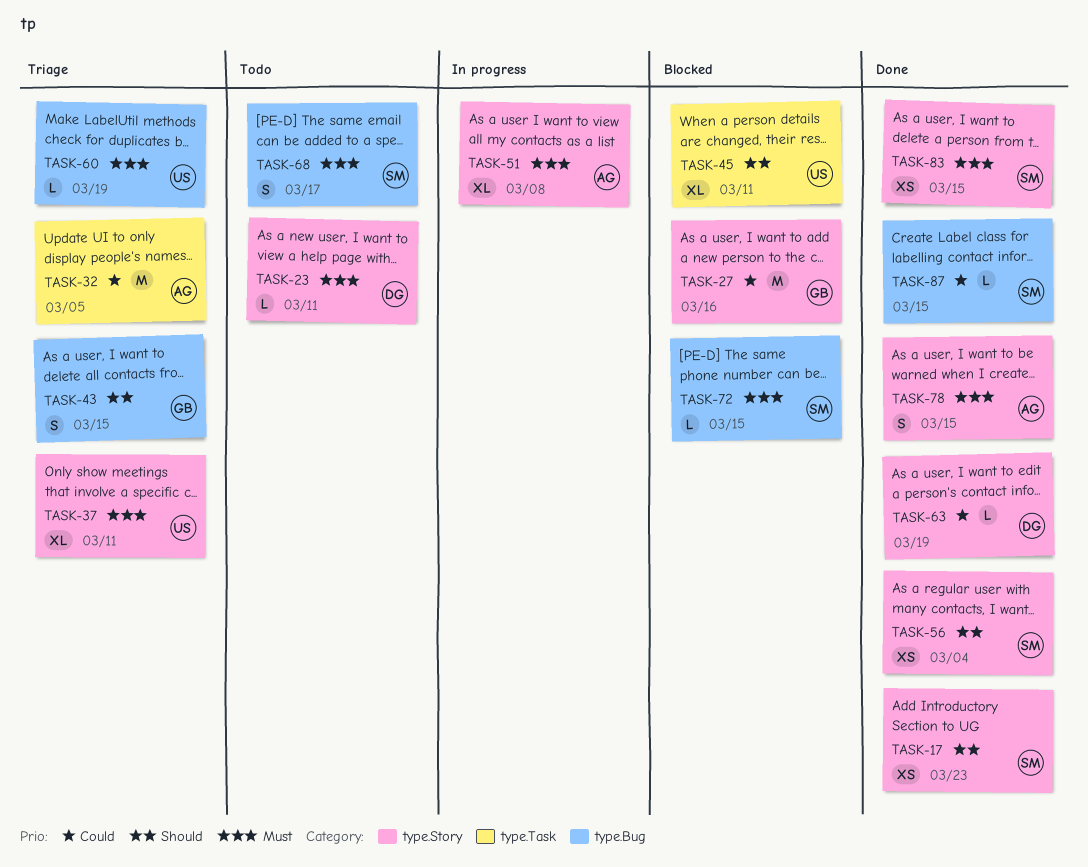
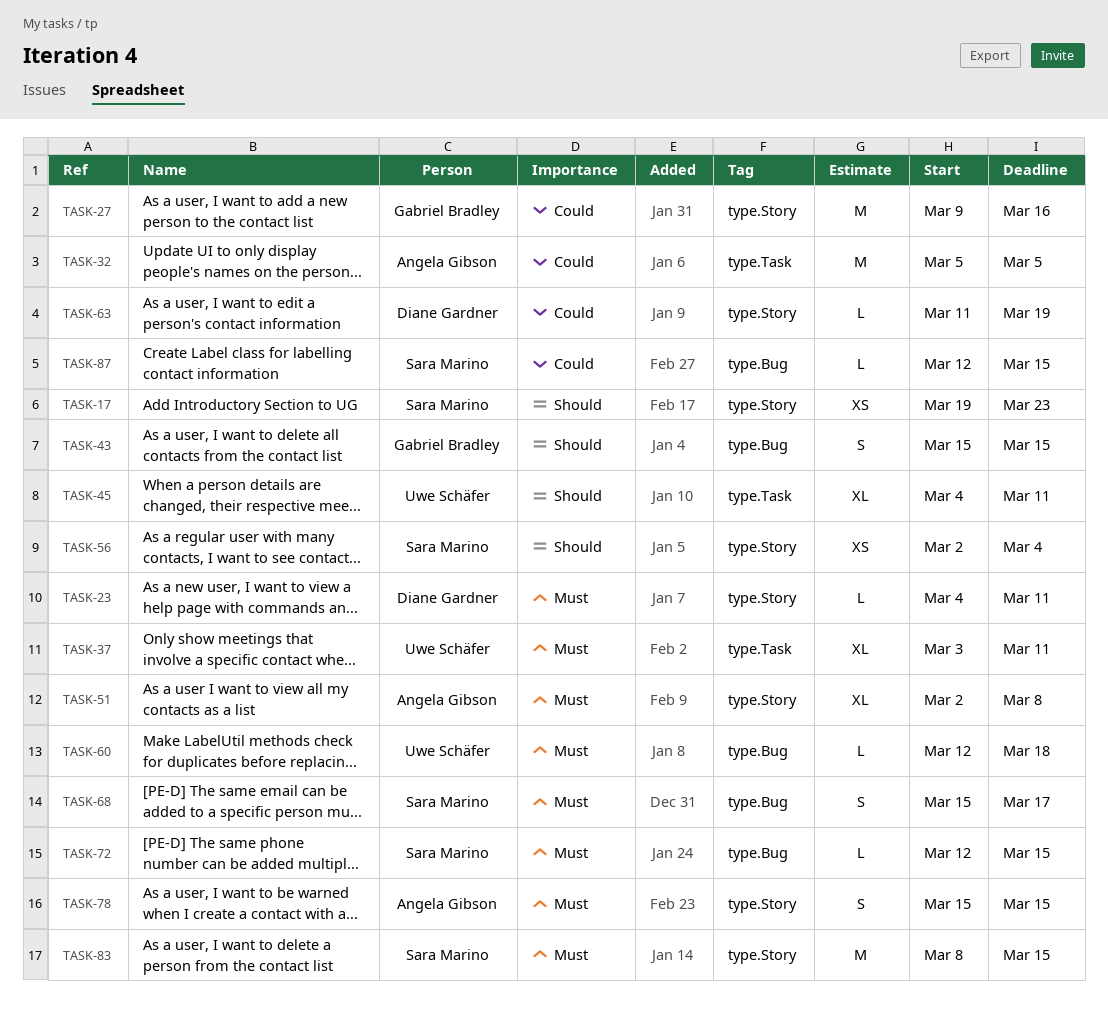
TASK-37, label: type.Story -> type.Task
TASK-60, due: Mar 19 -> Mar 18
TASK-83, estimate: XS -> M

